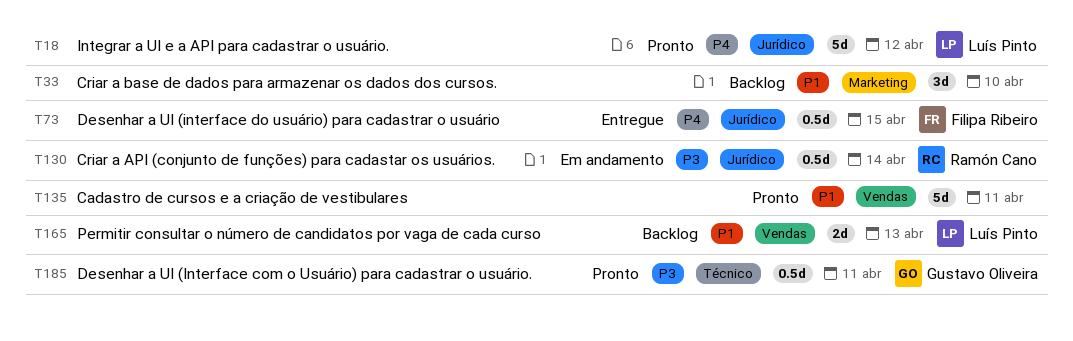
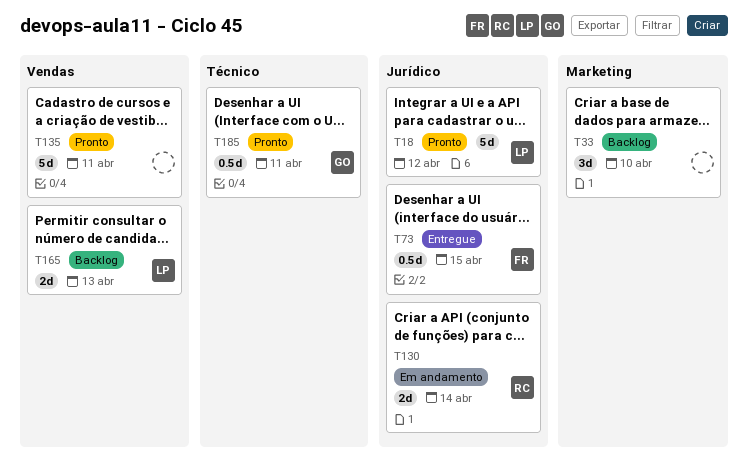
T130, estimate: 0.5d -> 2d

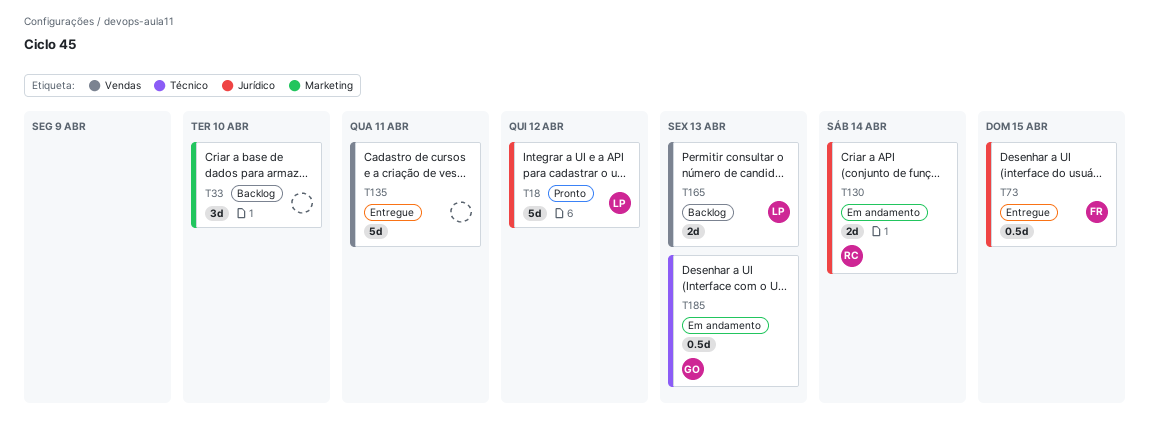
T135, status: Pronto -> Entregue
T185, status: Pronto -> Em andamento
T185, due: Apr 11 -> Apr 13

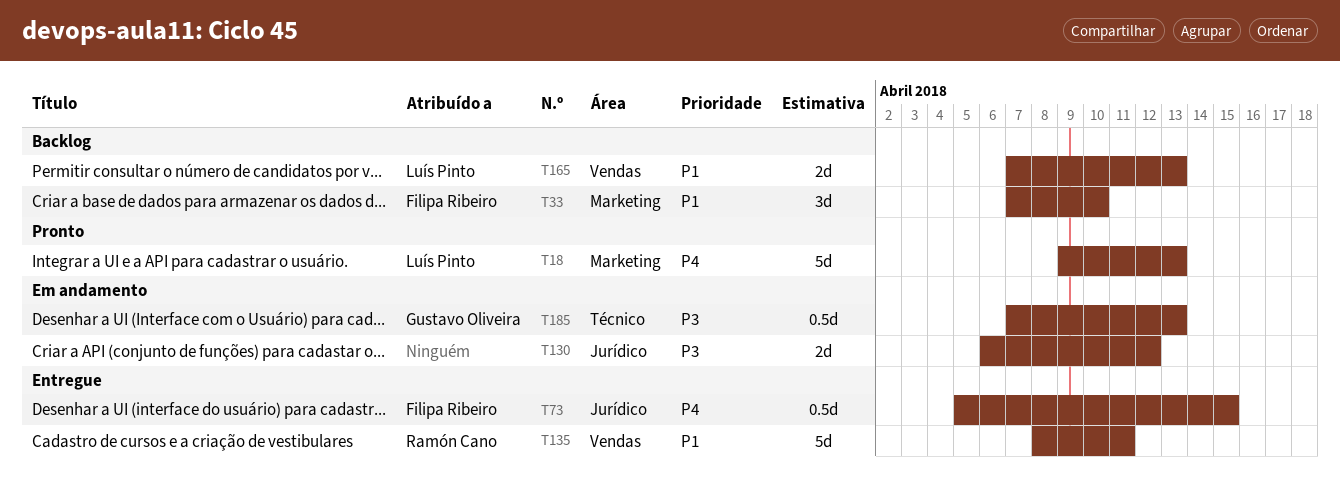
T18, label: Jurídico -> Marketing
T18, due: Apr 12 -> Apr 13
T33, owner: none -> Filipa Ribeiro
T130, owner: Ramón Cano -> none
T130, due: Apr 14 -> Apr 12
T135, owner: none -> Ramón Cano

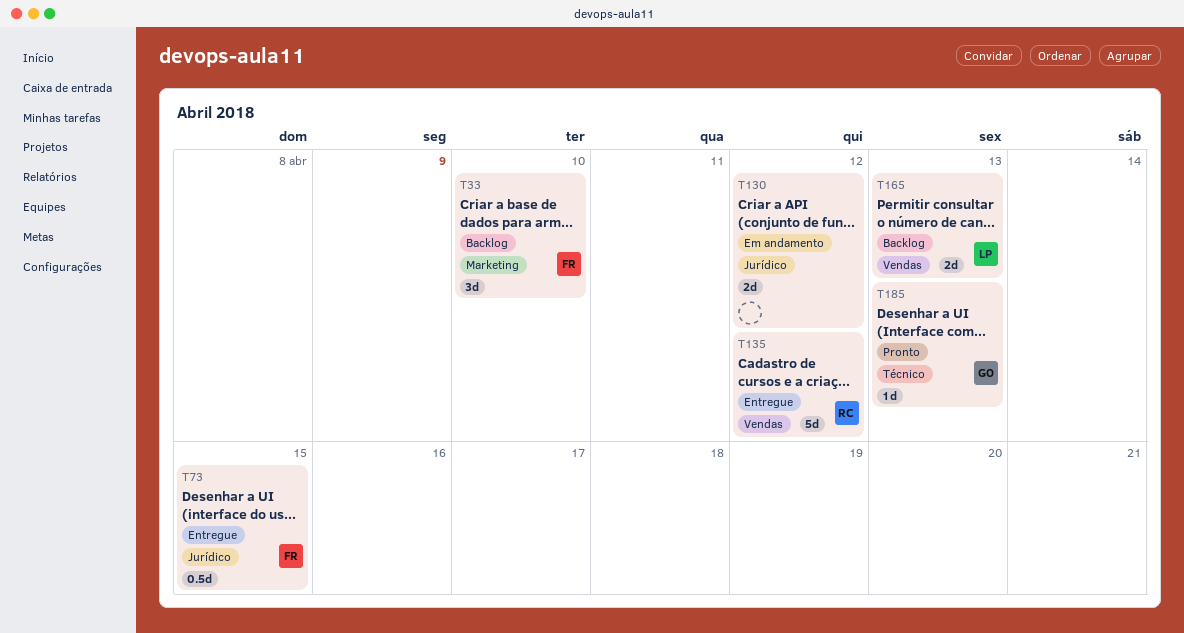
T18: present -> none
T135, due: Apr 11 -> Apr 12
T185, status: Em andamento -> Pronto
T185, estimate: 0.5d -> 1d

